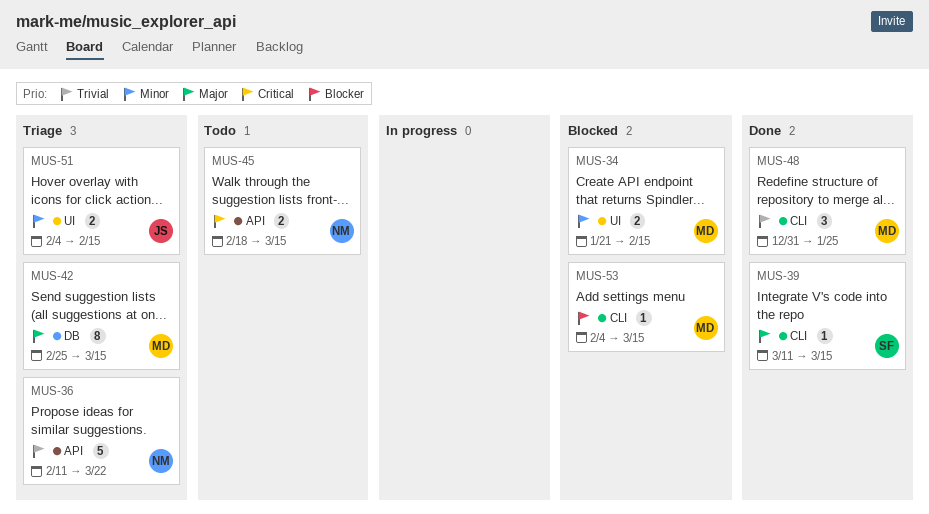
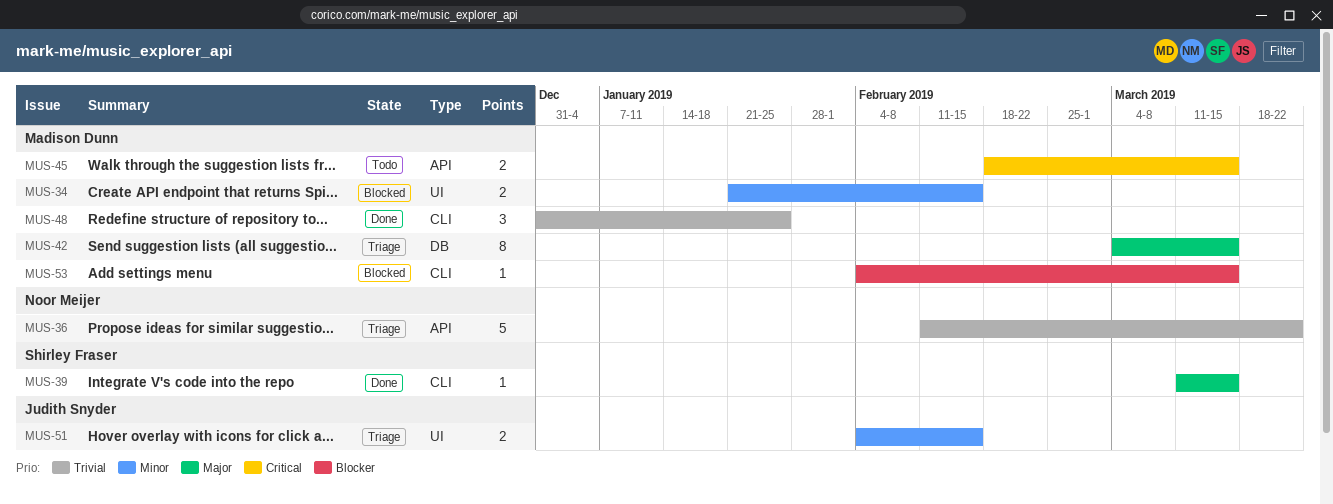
MUS-42, start: Feb 25 -> Mar 4
MUS-45, owner: Noor Meijer -> Madison Dunn

